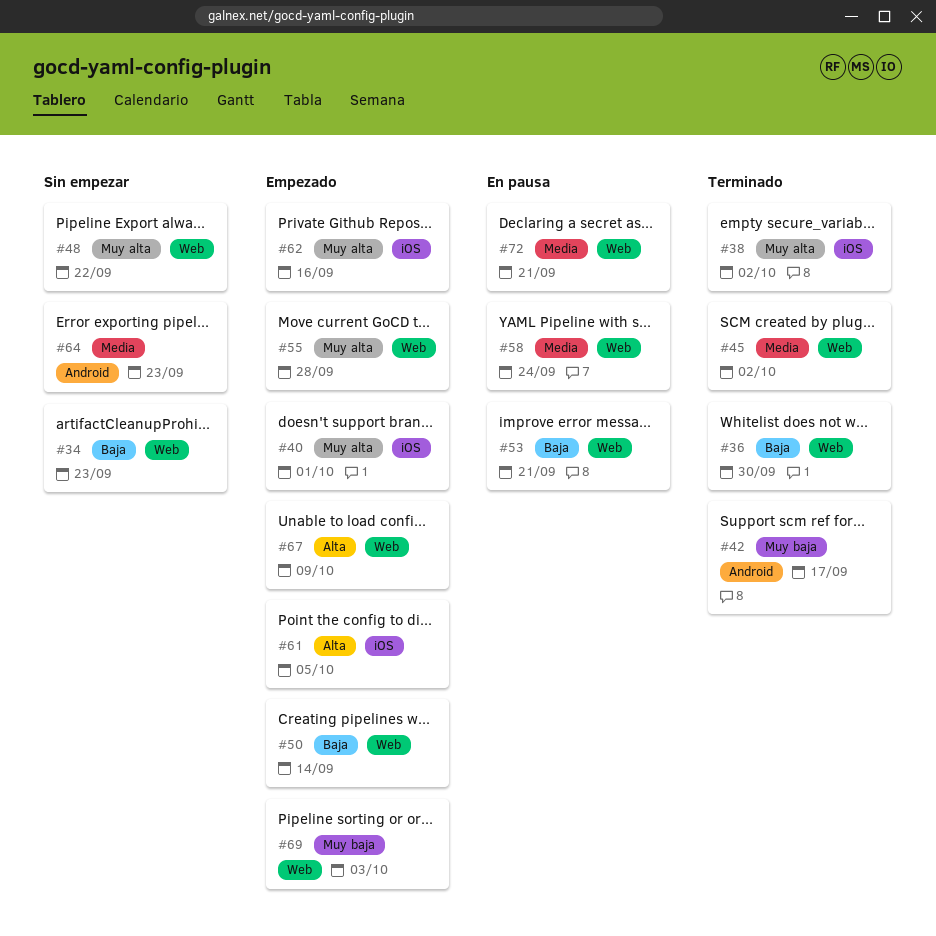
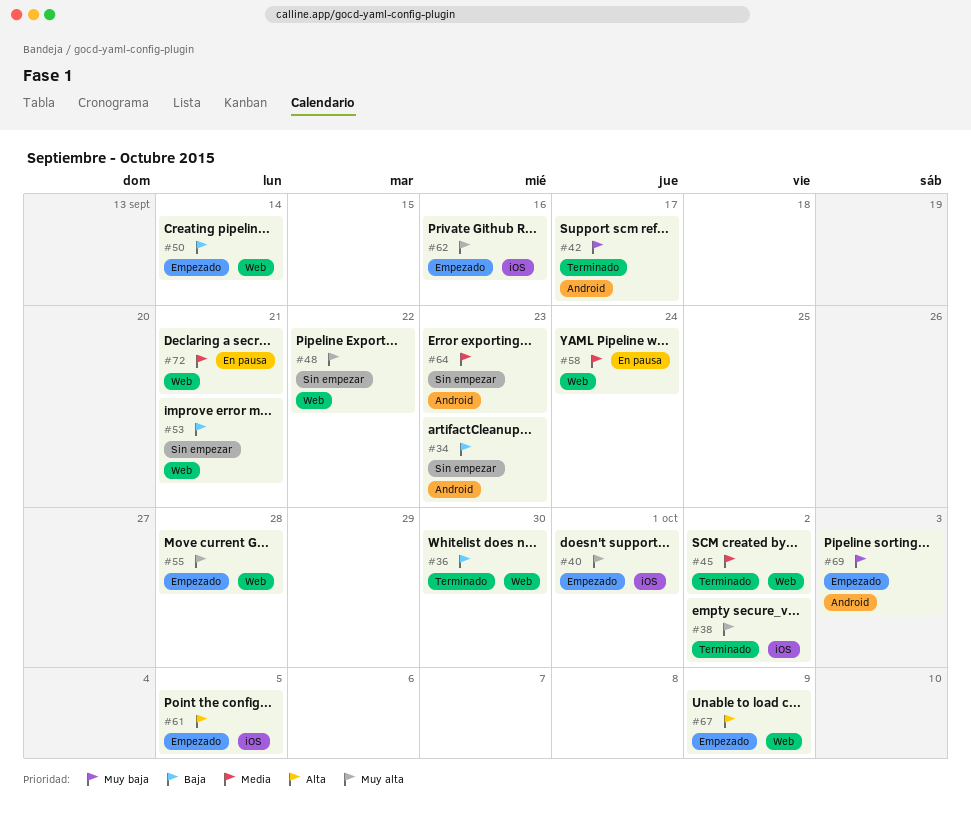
#34, label: Web -> Android
#53, status: En pausa -> Sin empezar
#69, label: Web -> Android

